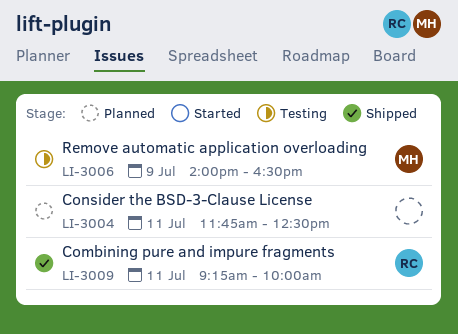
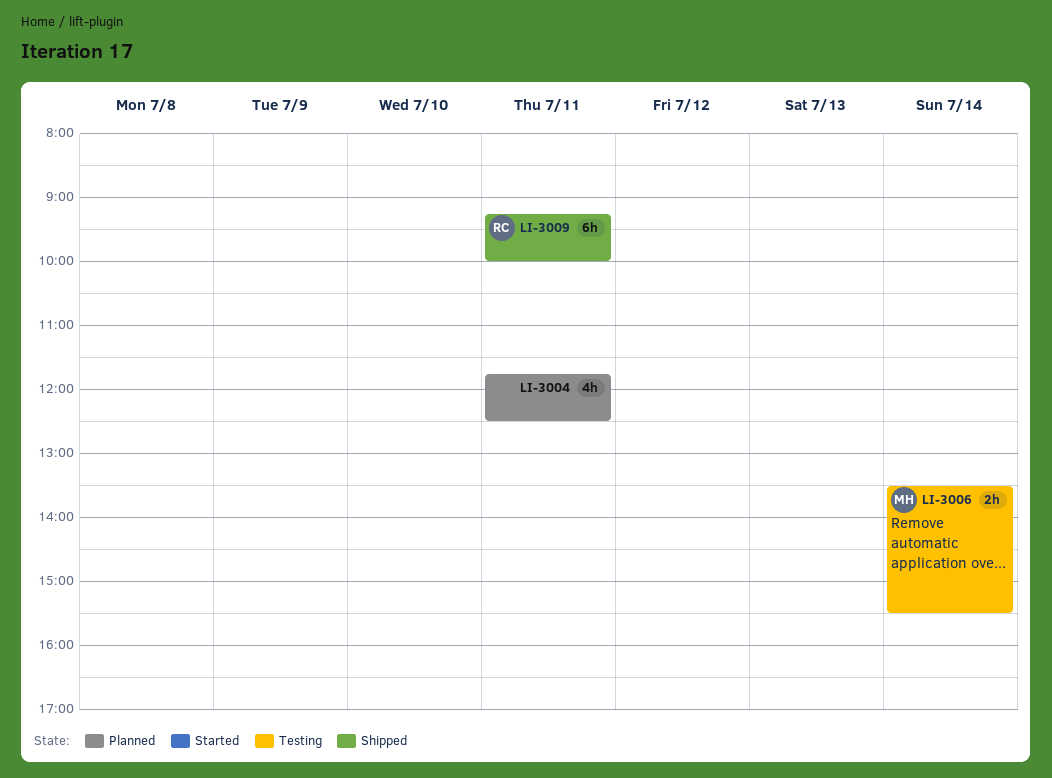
LI-3006, day: Jul 9 -> Jul 14
LI-3006, begins: 14:00 -> 13:30
LI-3006, ends: 16:30 -> 15:30

